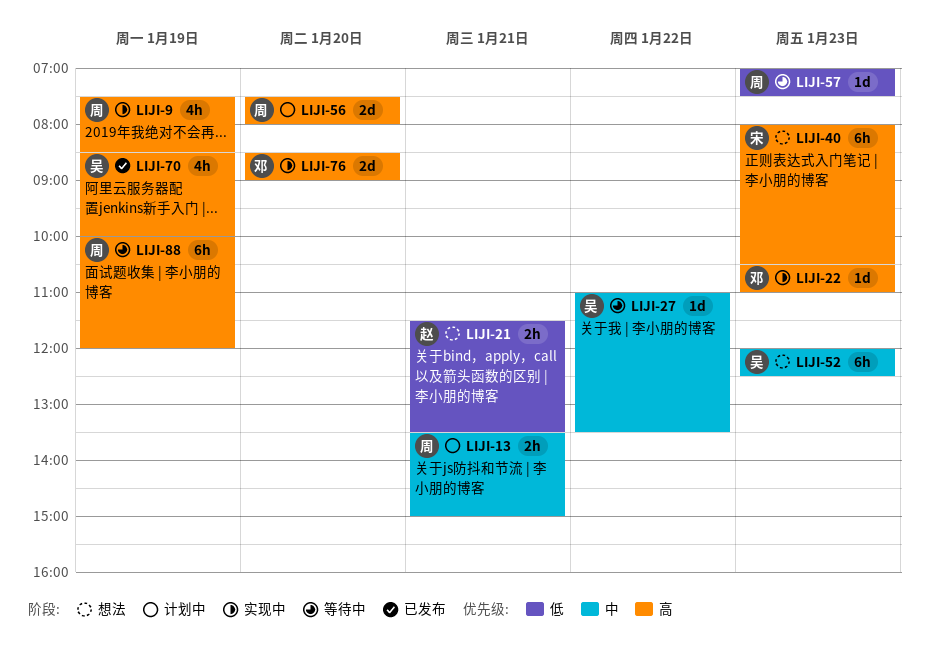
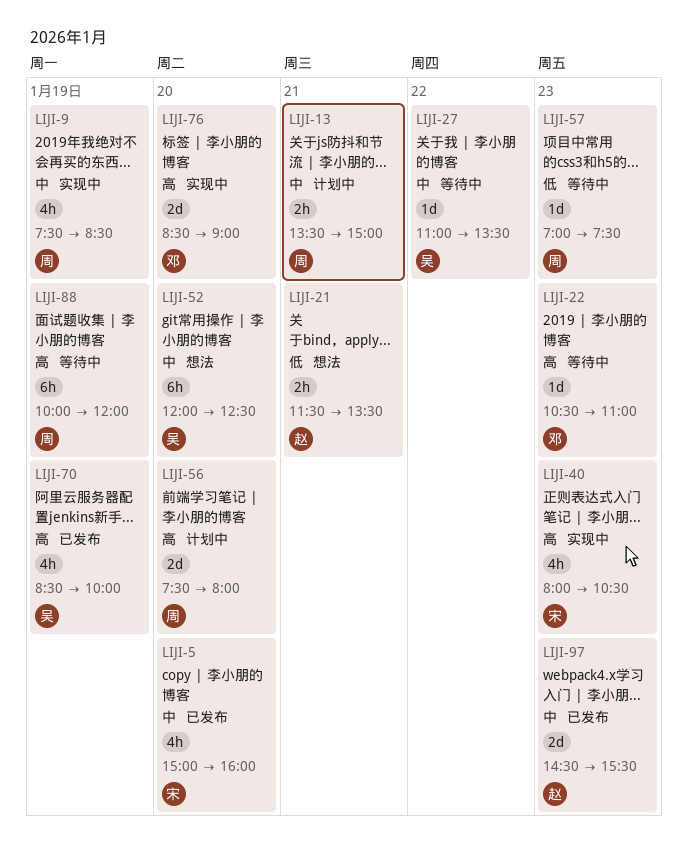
LIJI-5: none -> present
LIJI-9, priority: 高 -> 中
LIJI-22, status: 实现中 -> 等待中
LIJI-40, status: 想法 -> 实现中
LIJI-40, estimate: 6h -> 4h
LIJI-52, day: Jan 23 -> Jan 20
LIJI-97: none -> present

